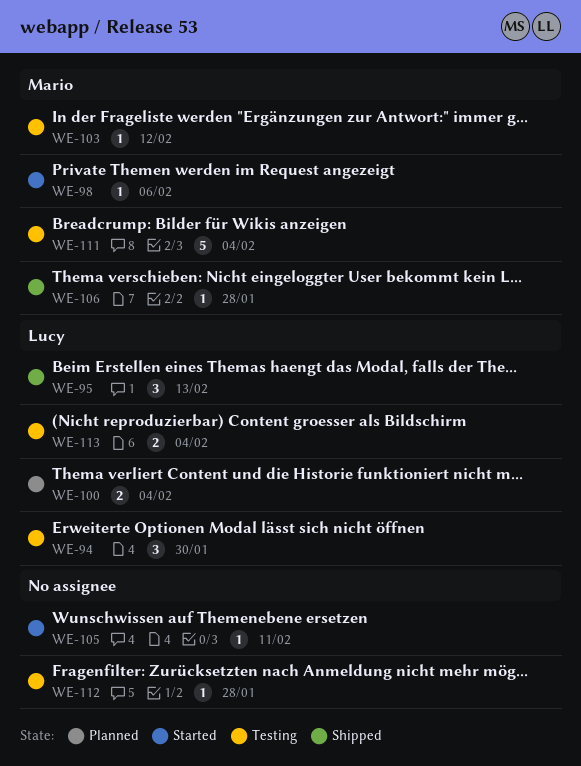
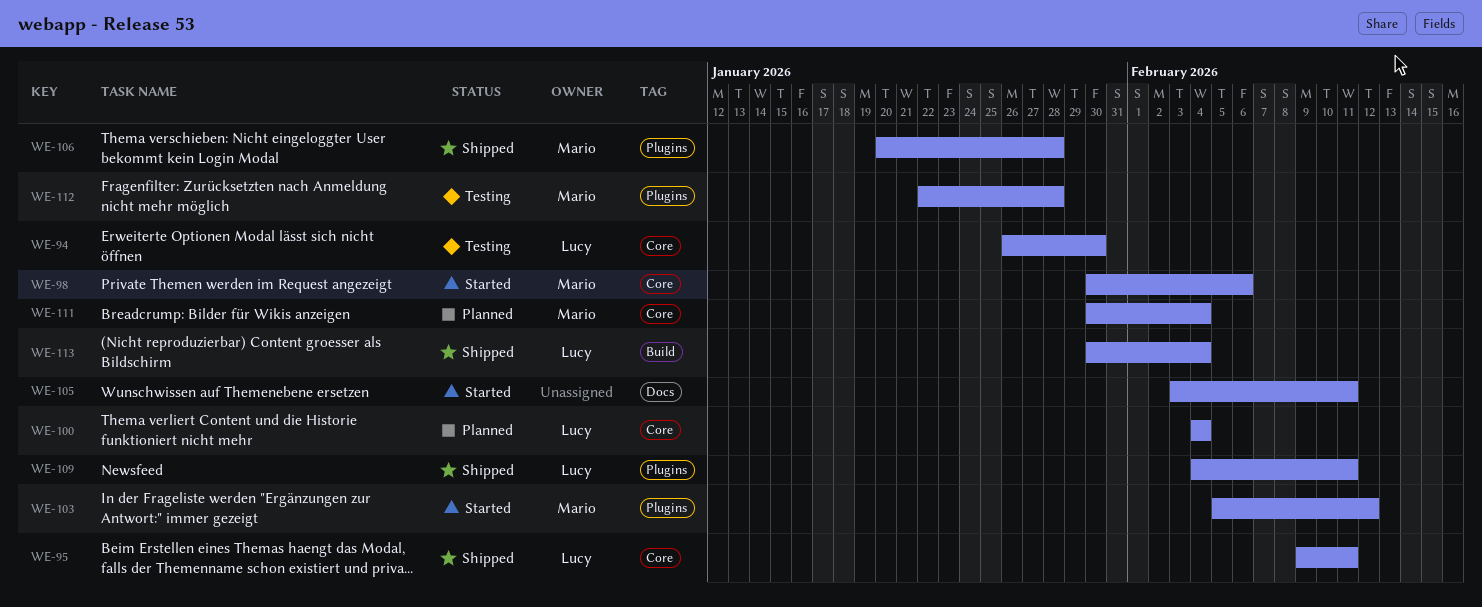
WE-95, due: Feb 13 -> Feb 11
WE-103, status: Testing -> Started
WE-109: none -> present
WE-111, status: Testing -> Planned
WE-112, owner: none -> Mario
WE-113, status: Testing -> Shipped

